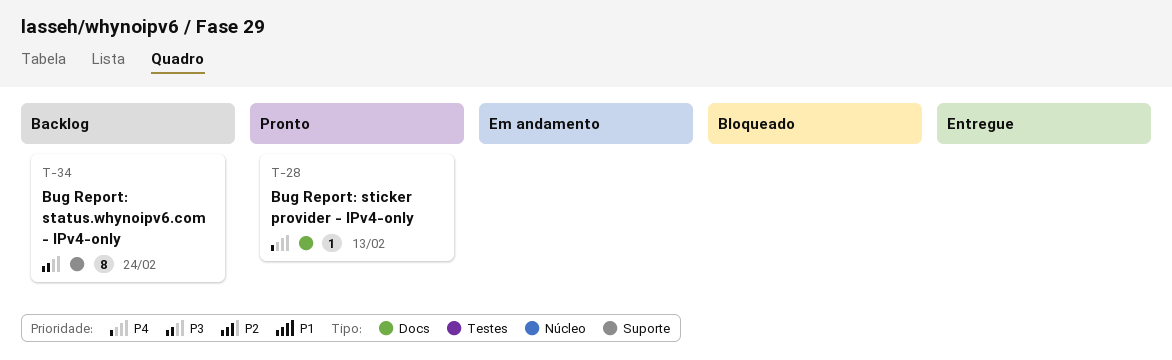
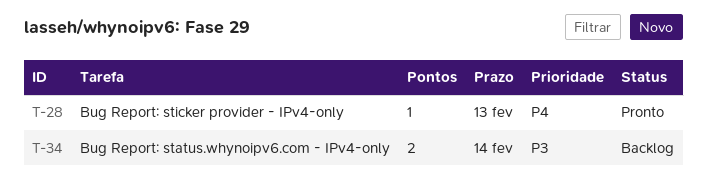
T-34, estimate: 8 -> 2
T-34, due: Feb 24 -> Feb 14

